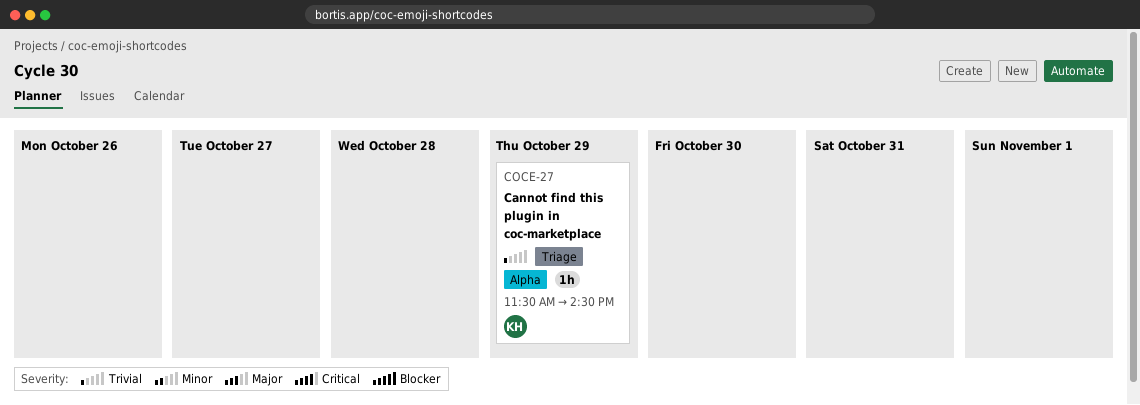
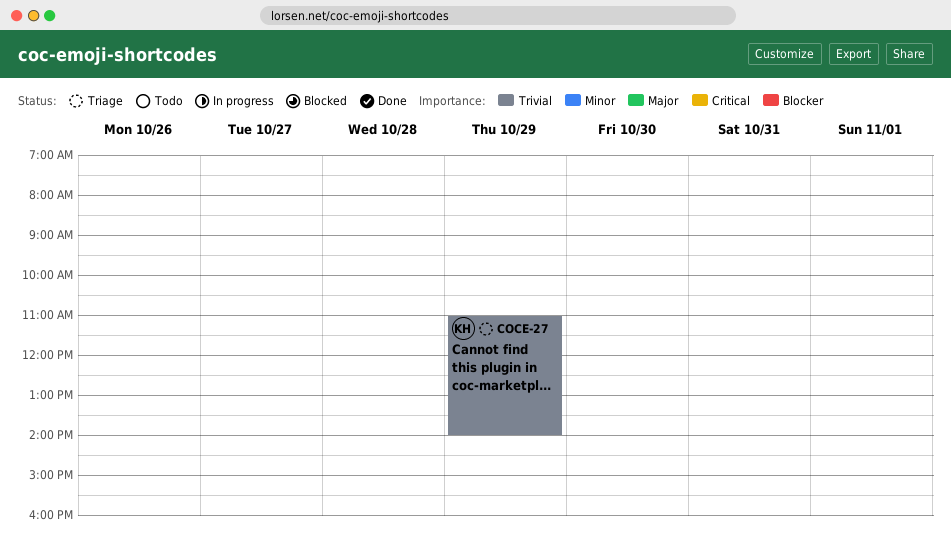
COCE-27, begins: 11:30 -> 11:00
COCE-27, ends: 14:30 -> 14:00

